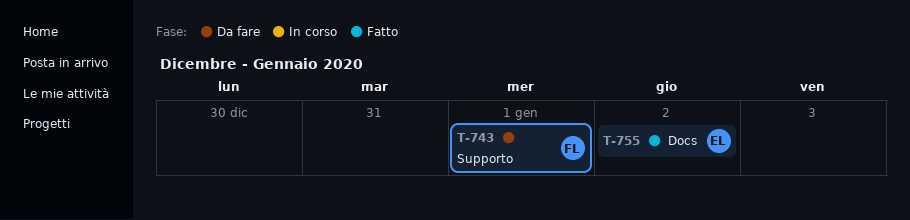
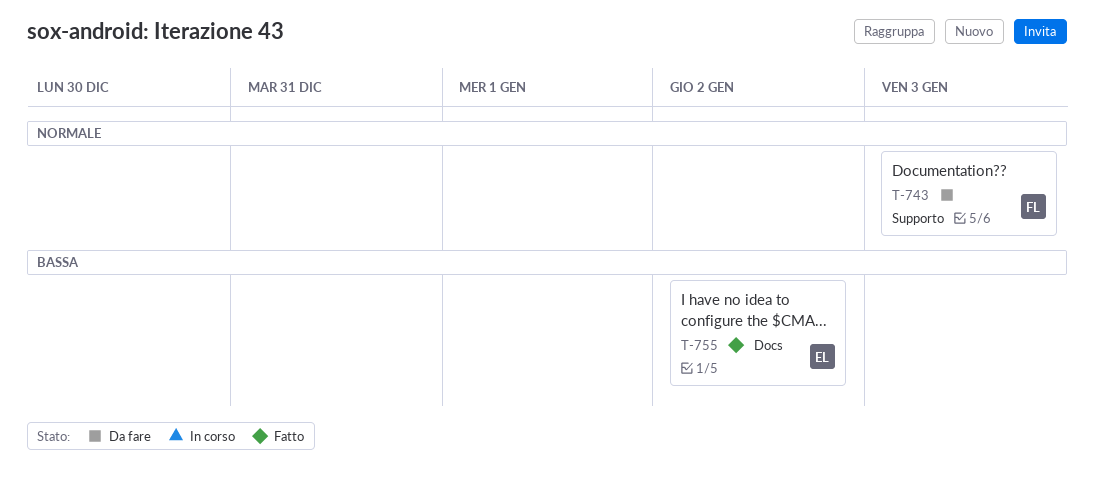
T-743, due: Jan 1 -> Jan 3

